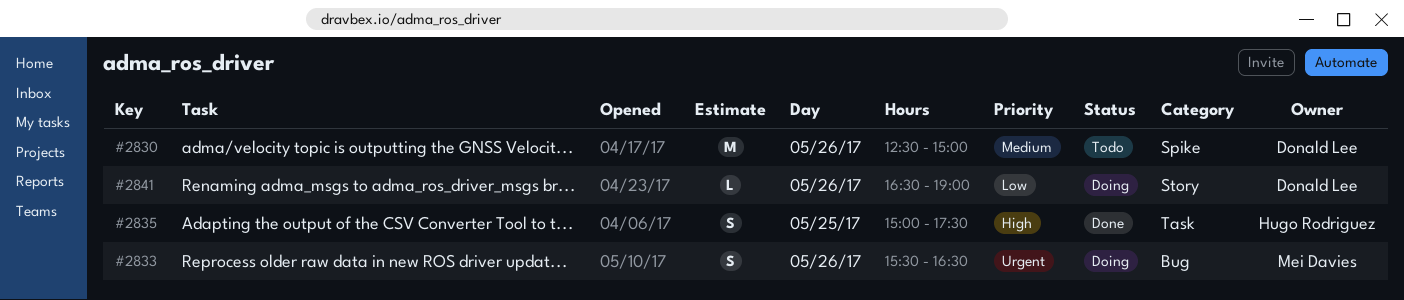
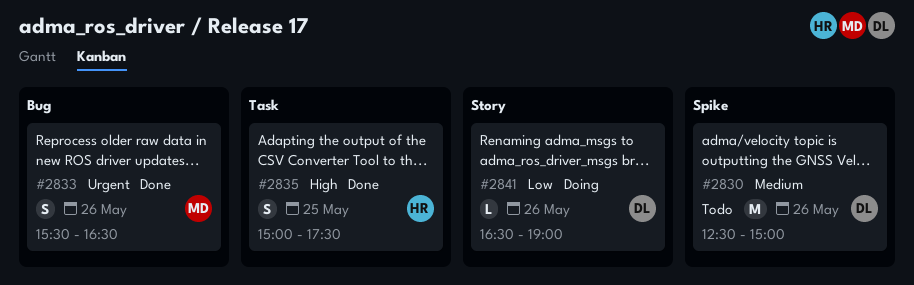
#2833, status: Doing -> Done

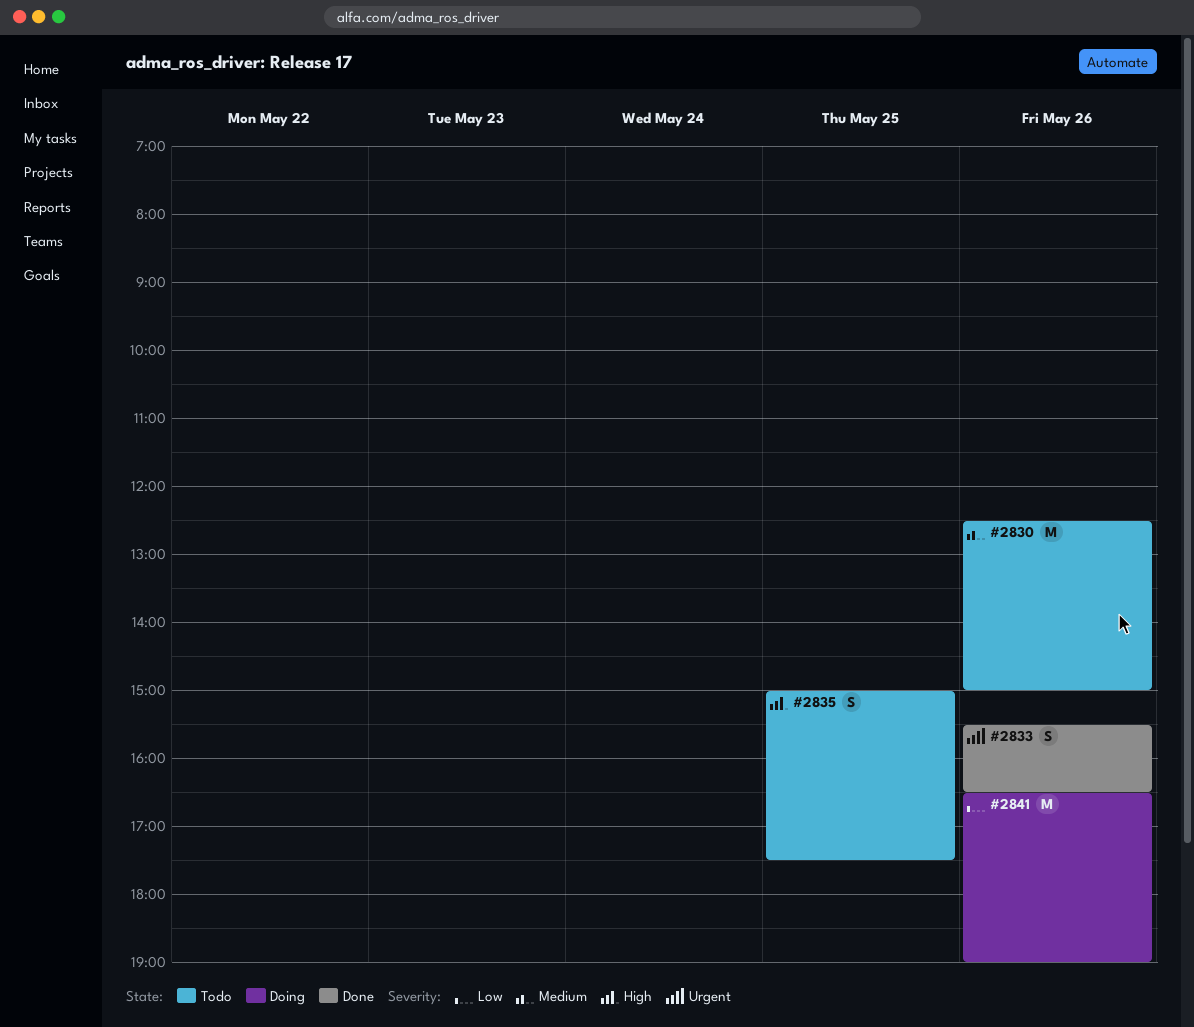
#2835, status: Done -> Todo
#2841, estimate: L -> M

